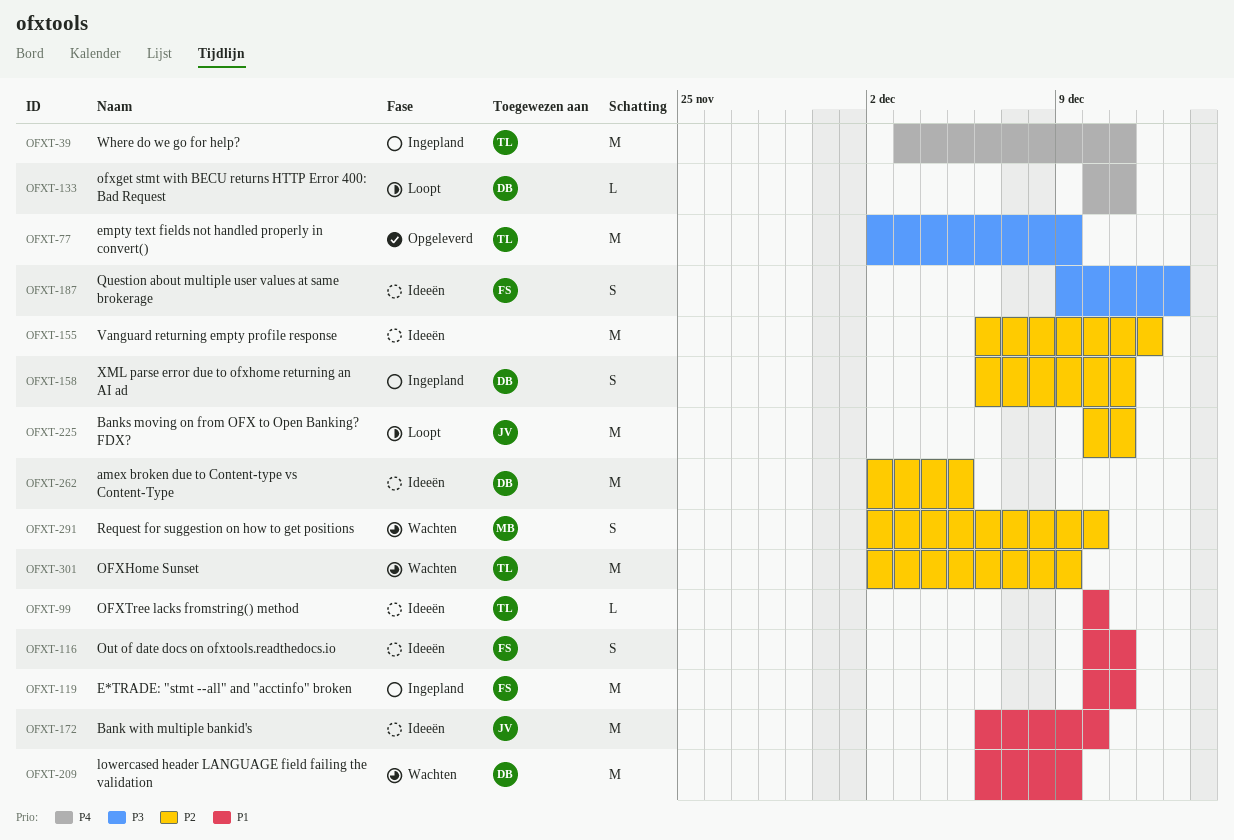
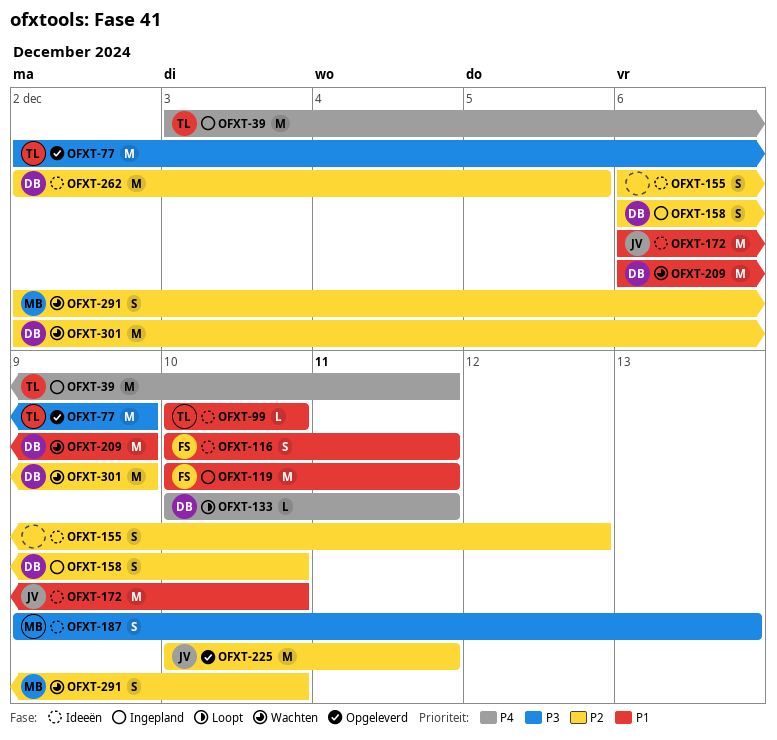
OFXT-155, estimate: M -> S
OFXT-158, due: Dec 11 -> Dec 10
OFXT-187, owner: FS -> MB
OFXT-225, status: Loopt -> Opgeleverd
OFXT-301, owner: TL -> DB

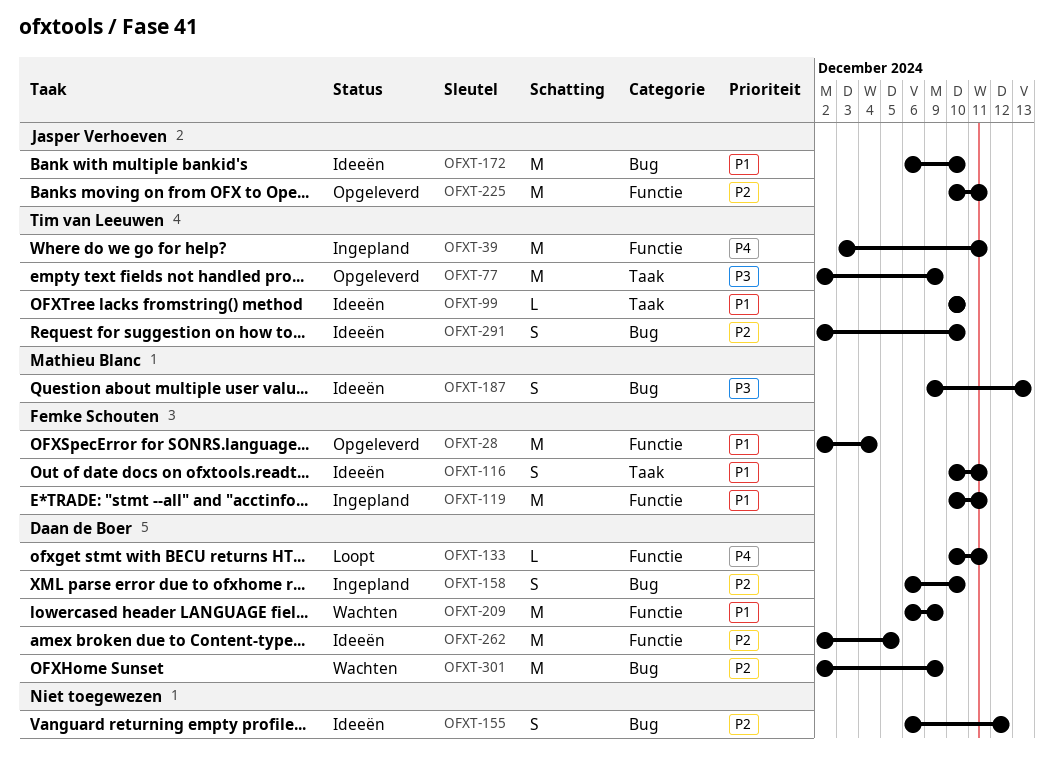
OFXT-28: none -> present
OFXT-291, status: Wachten -> Ideeën
OFXT-291, owner: Mathieu Blanc -> Tim van Leeuwen

